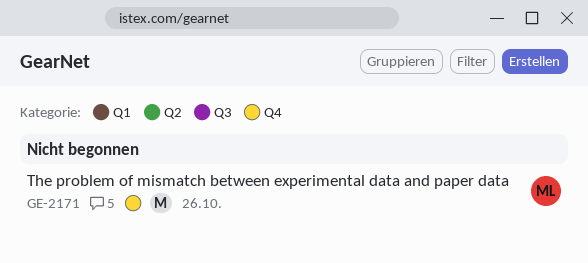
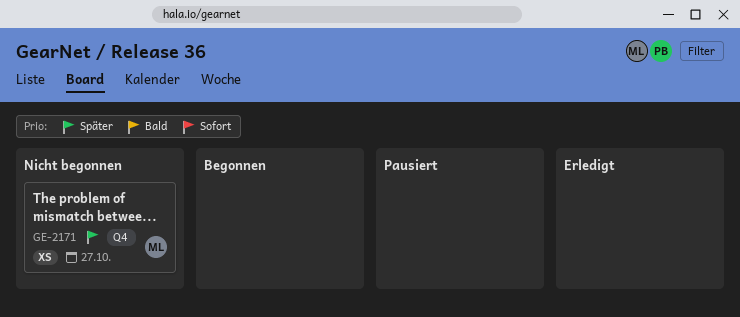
GE-2171, estimate: M -> XS
GE-2171, due: Oct 26 -> Oct 27

